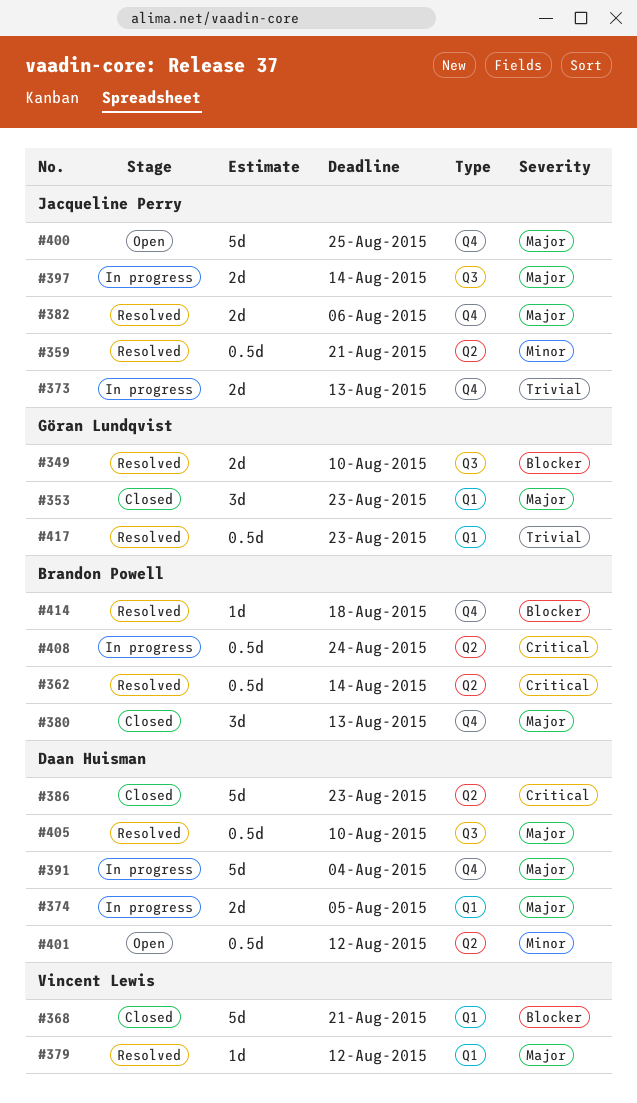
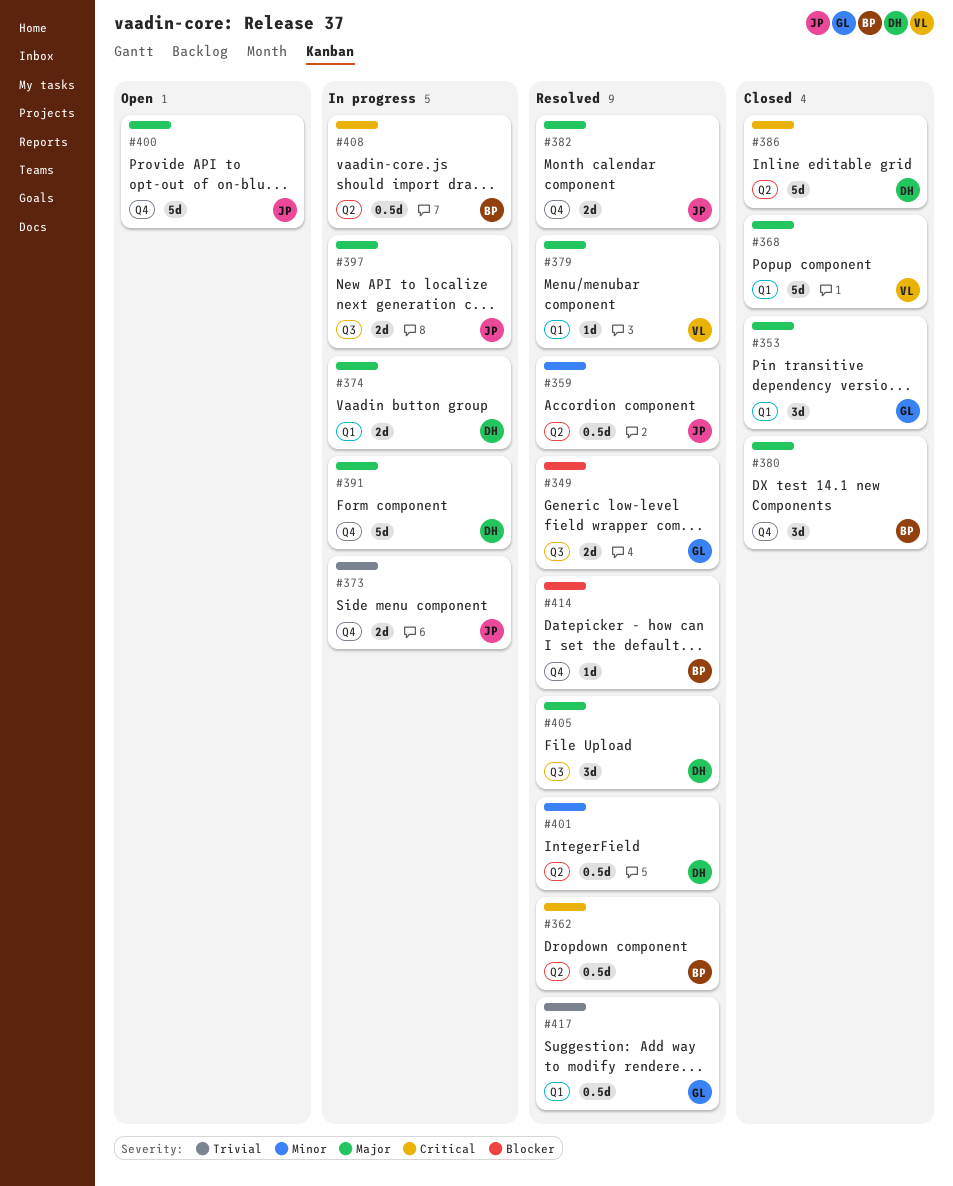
#368, priority: Blocker -> Major
#401, status: Open -> Resolved
#405, estimate: 0.5d -> 3d

